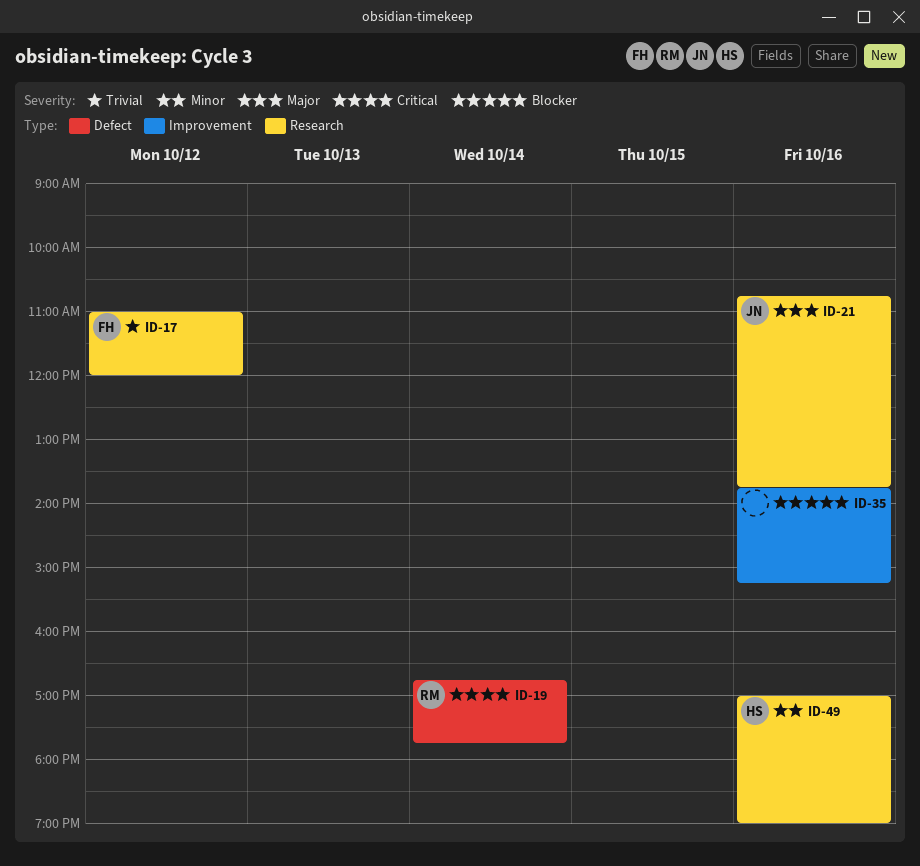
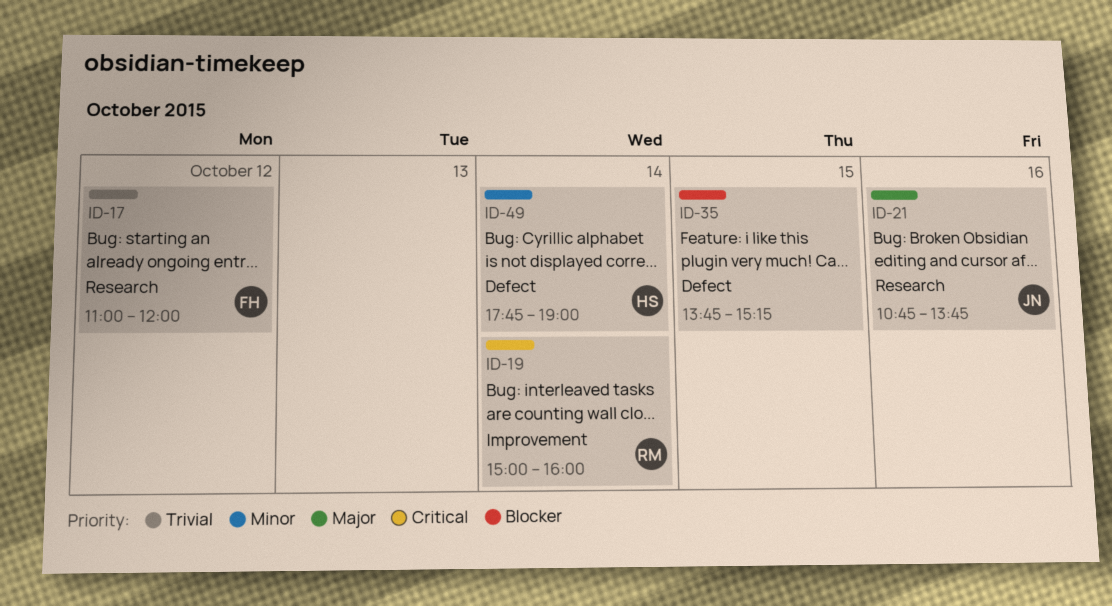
ID-19, label: Defect -> Improvement
ID-19, begins: 16:45 -> 15:00
ID-19, ends: 17:45 -> 16:00
ID-35, label: Improvement -> Defect
ID-35, day: Oct 16 -> Oct 15
ID-49, label: Research -> Defect
ID-49, day: Oct 16 -> Oct 14
ID-49, begins: 17:00 -> 17:45

